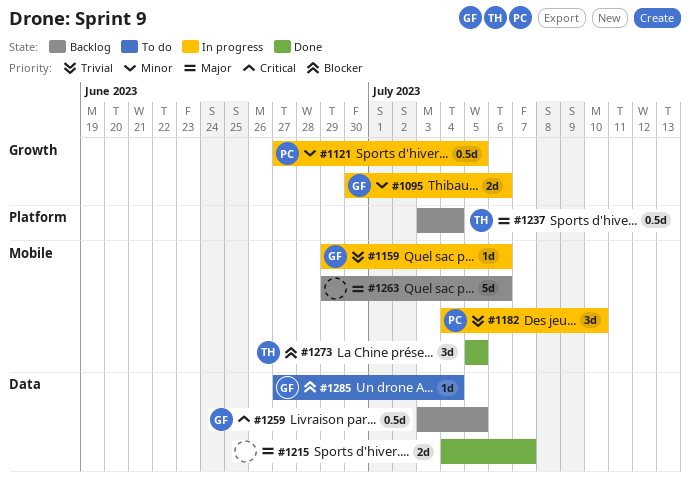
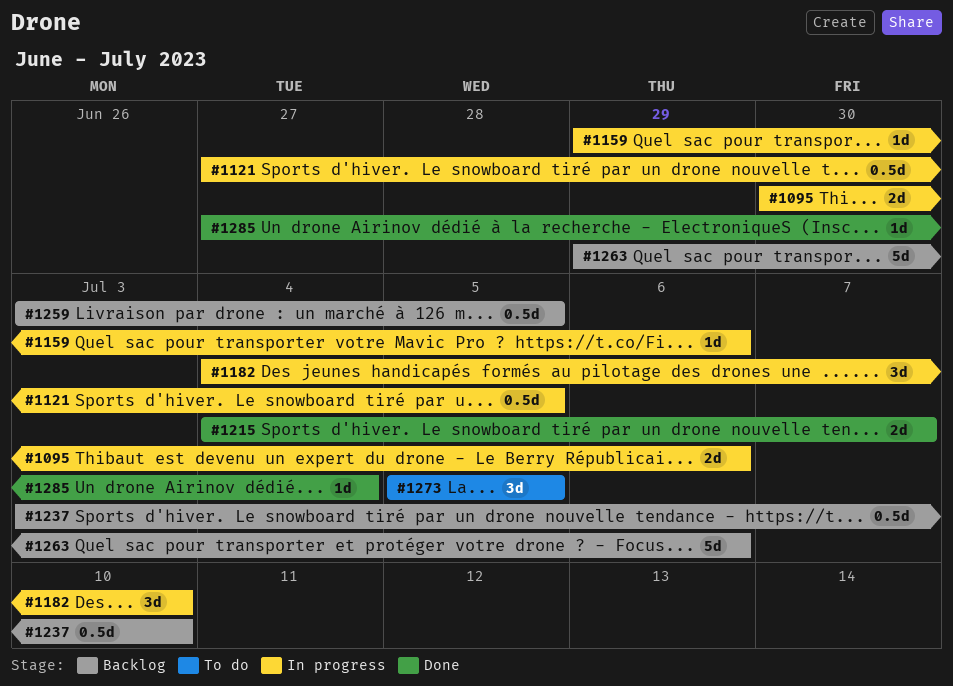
#1237, due: Jul 4 -> Jul 10
#1273, status: Done -> To do
#1285, status: To do -> Done

